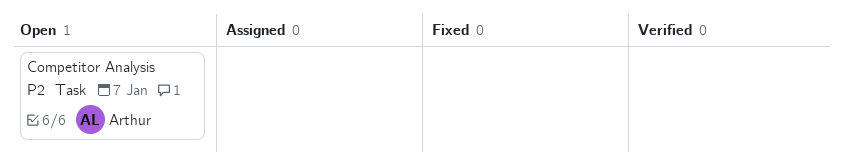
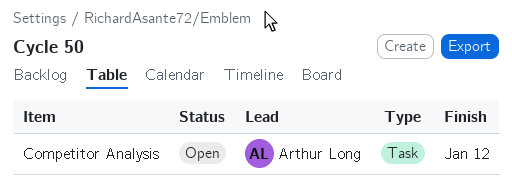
Competitor Analysis, due: Jan 7 -> Jan 12

